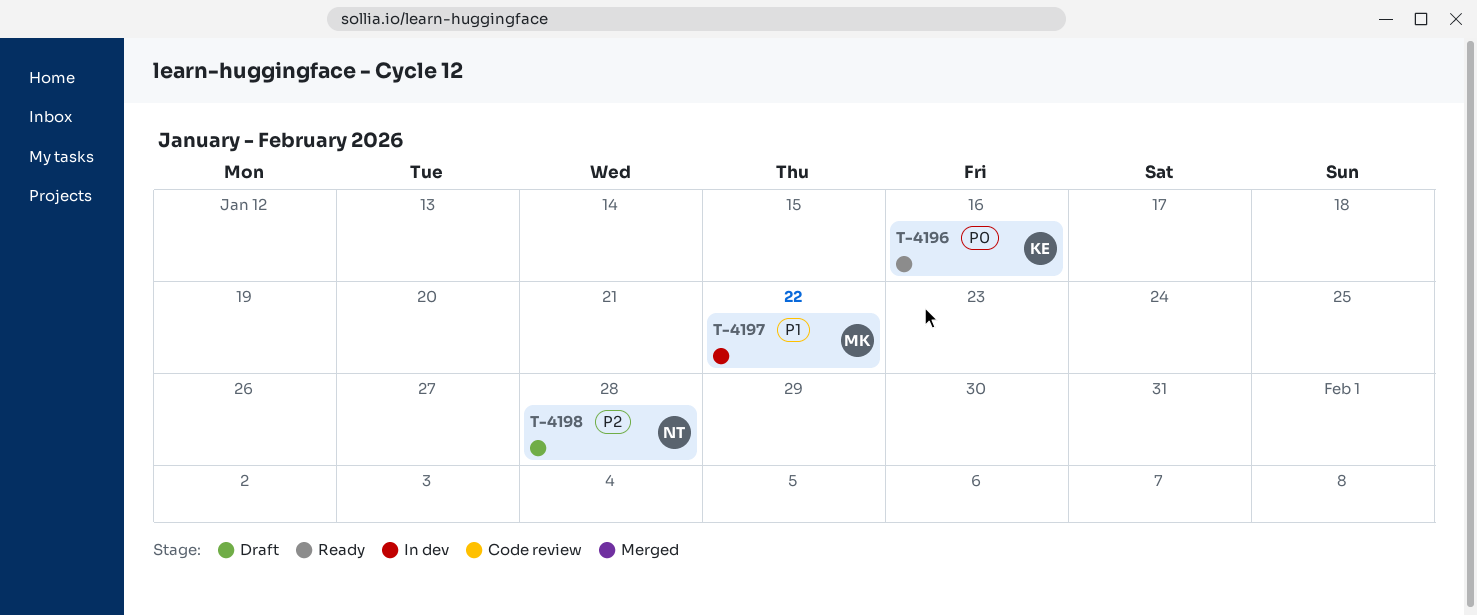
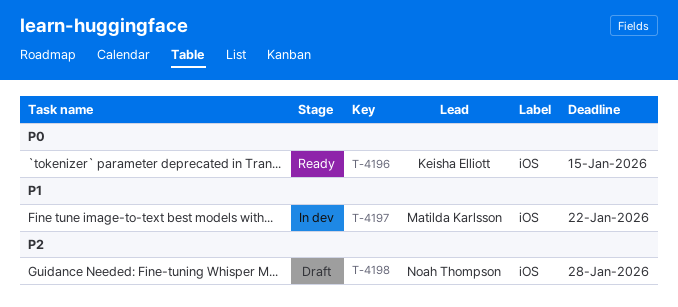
T-4196, due: Jan 16 -> Jan 15

